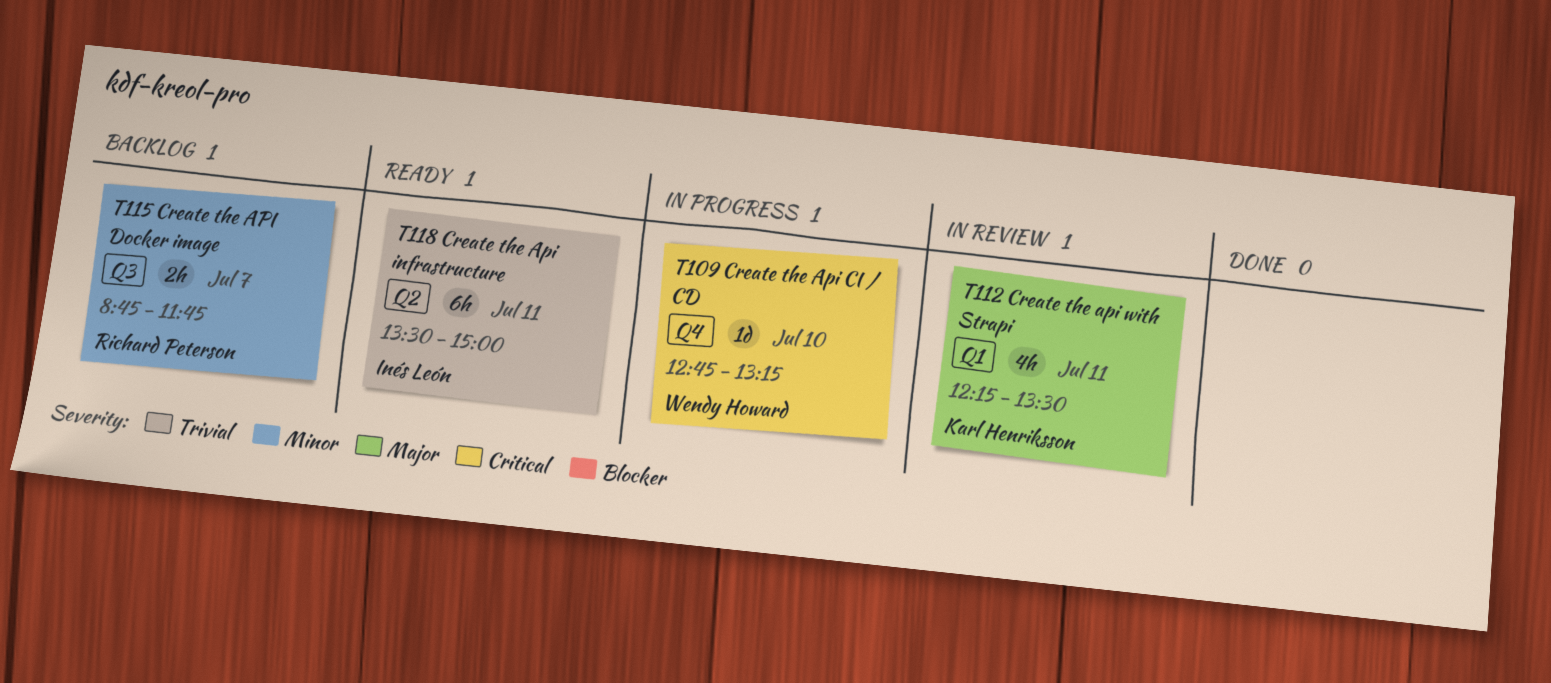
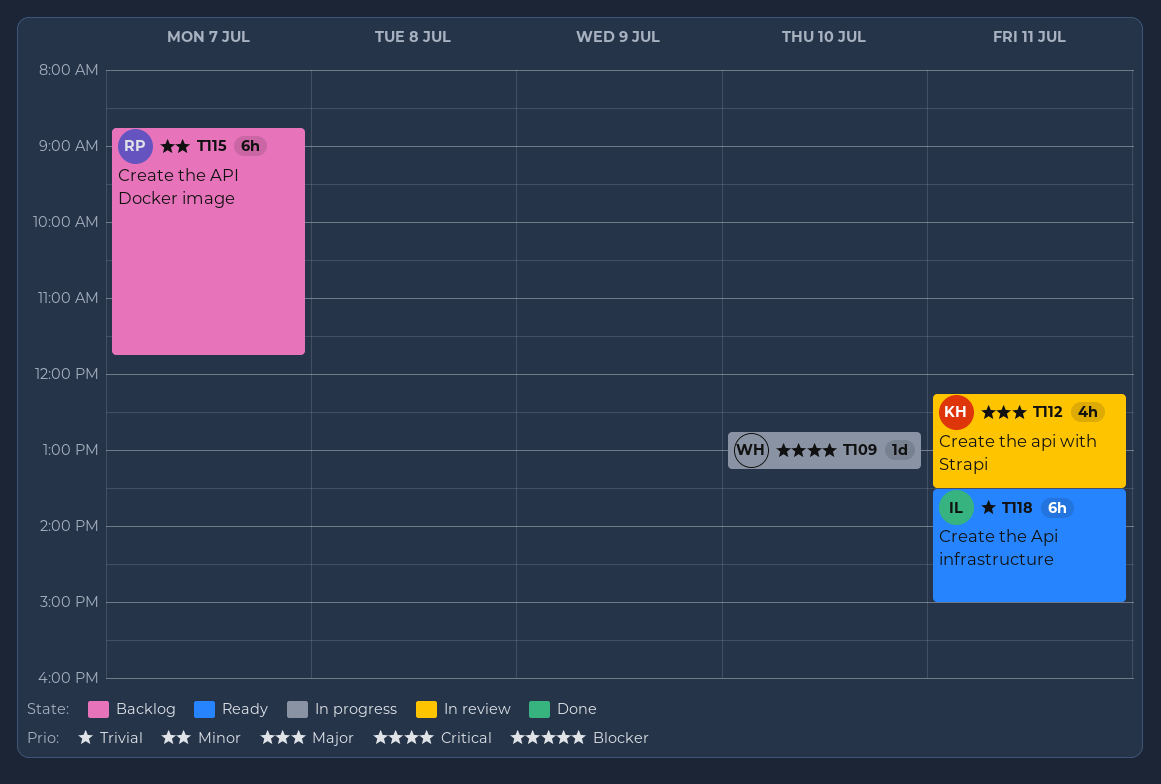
T115, estimate: 2h -> 6h

